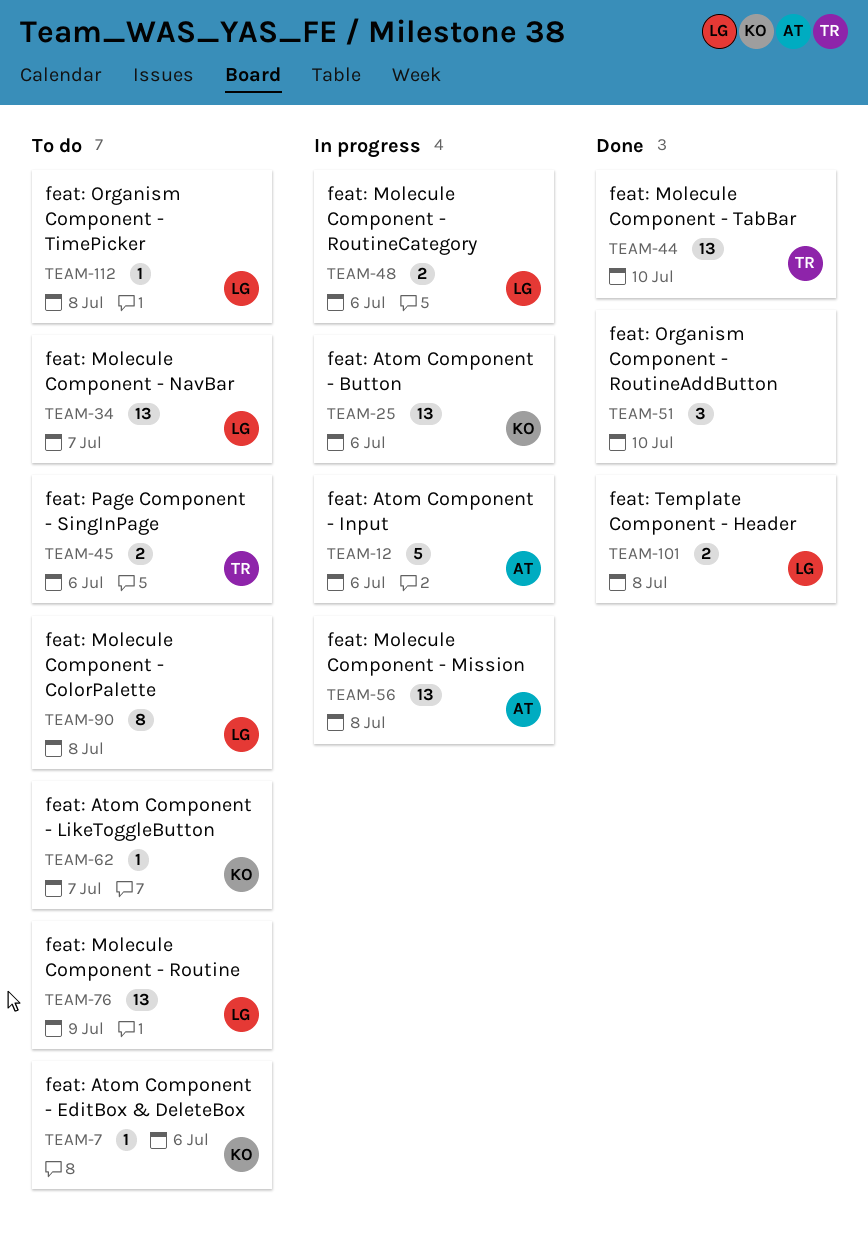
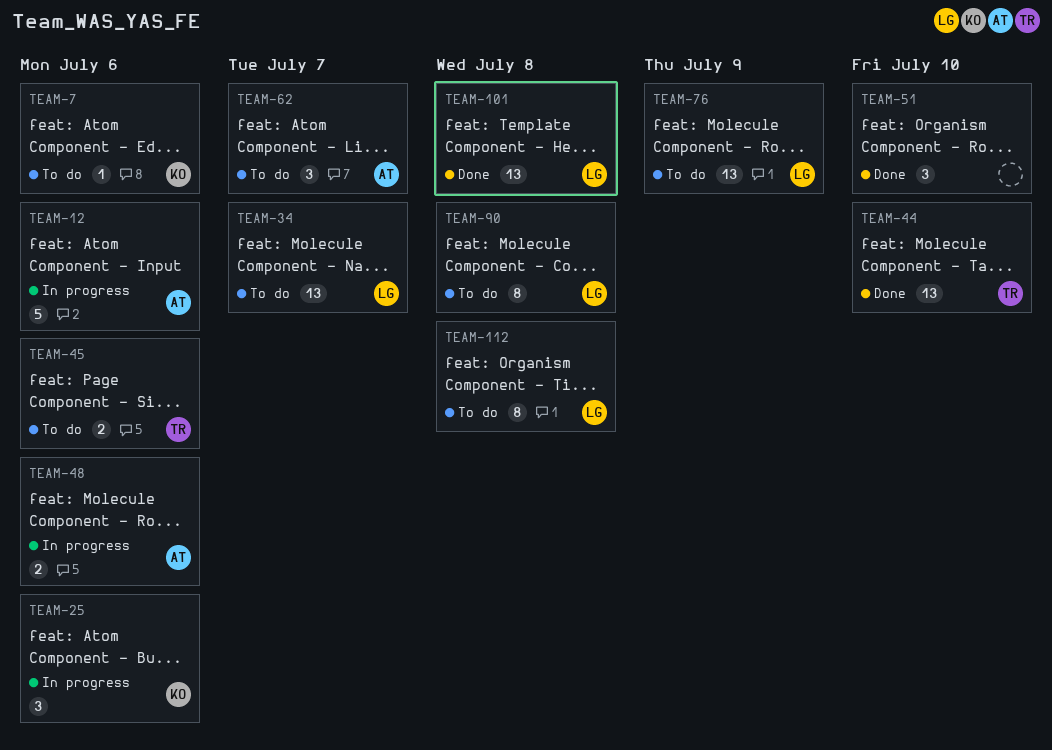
TEAM-25, estimate: 13 -> 3
TEAM-48, owner: LG -> AT
TEAM-56: present -> none
TEAM-62, owner: KO -> AT
TEAM-62, estimate: 1 -> 3
TEAM-101, estimate: 2 -> 13
TEAM-112, estimate: 1 -> 8

